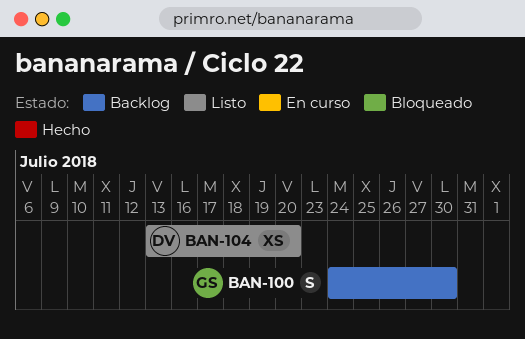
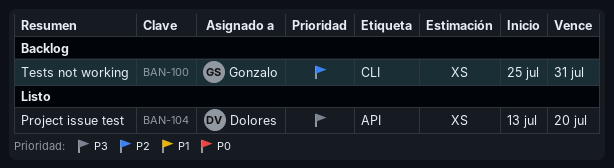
BAN-100, estimate: S -> XS
BAN-100, start: Jul 24 -> Jul 25
BAN-100, due: Jul 30 -> Jul 31

